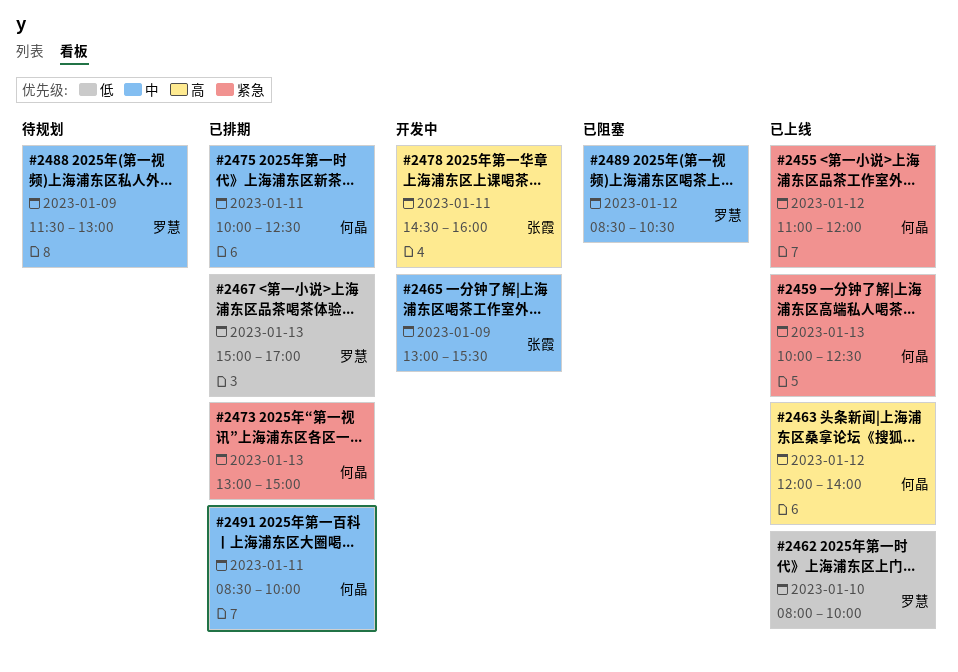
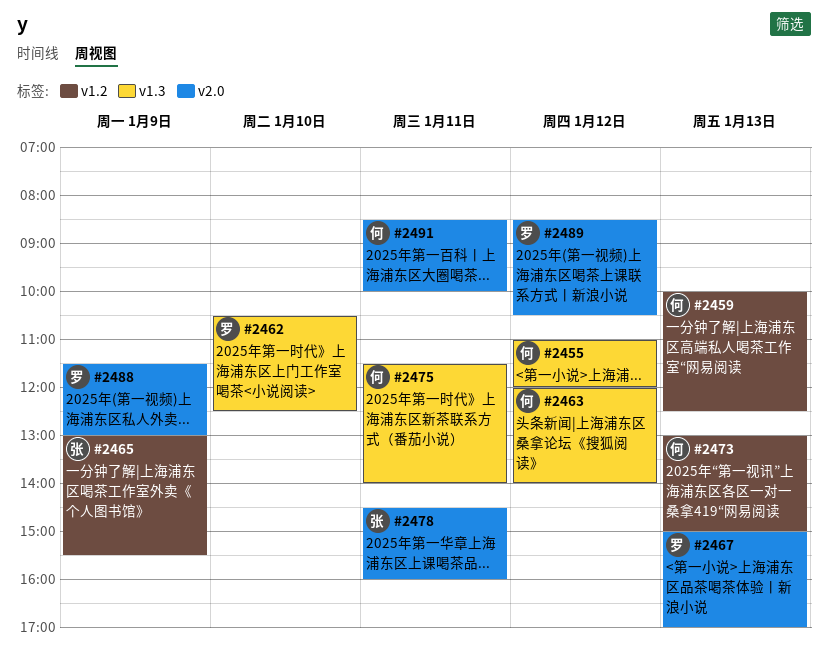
#2462, begins: 08:00 -> 10:30
#2462, ends: 10:00 -> 12:30
#2475, begins: 10:00 -> 11:30
#2475, ends: 12:30 -> 14:00

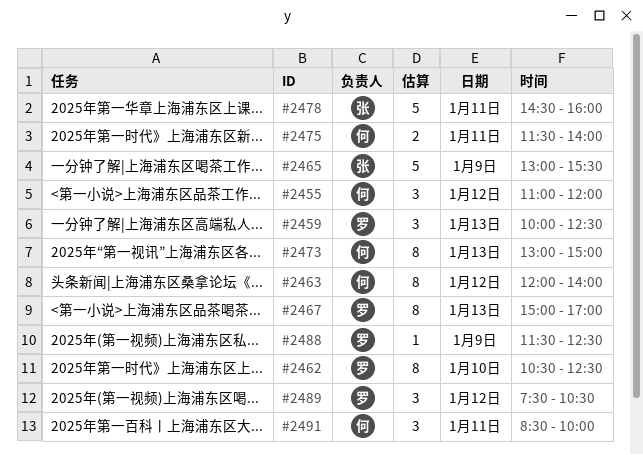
#2459, owner: 何 -> 罗
#2488, ends: 13:00 -> 12:30
#2489, begins: 08:30 -> 07:30

